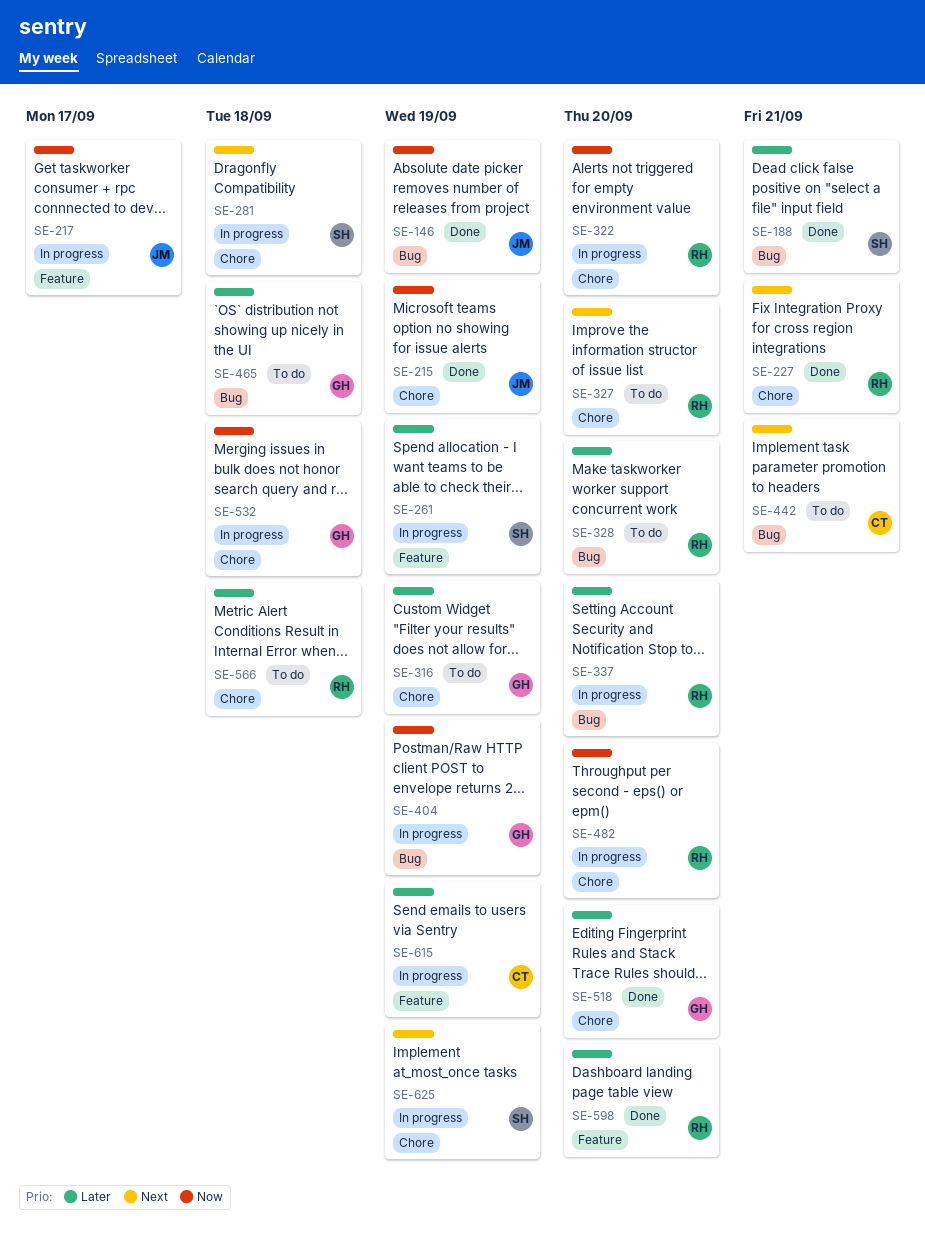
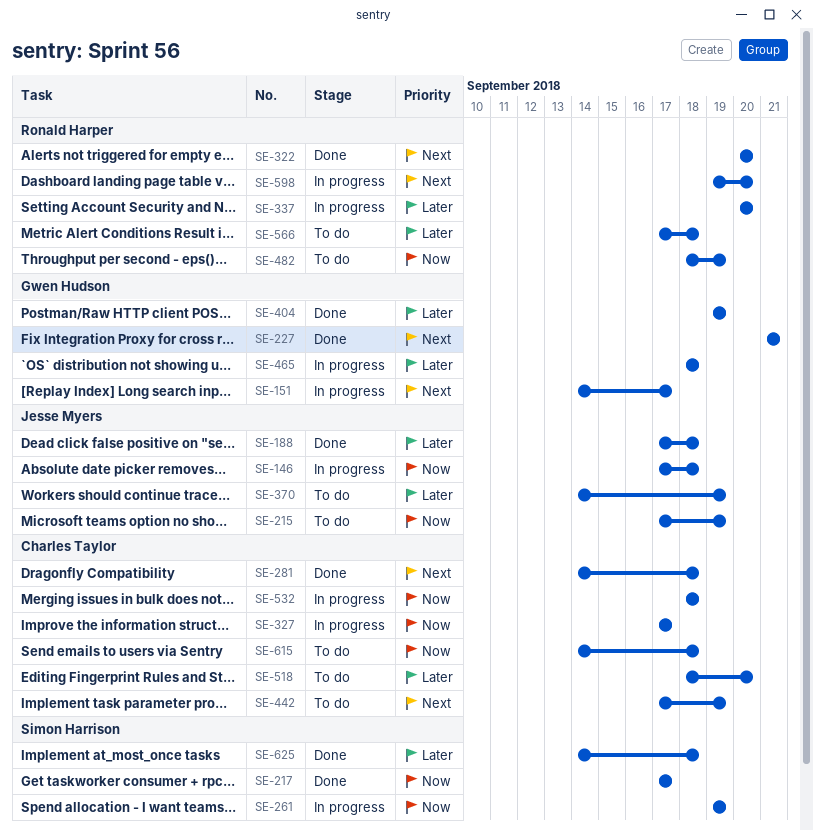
SE-146, status: Done -> In progress
SE-146, due: Sep 19 -> Sep 18
SE-151: none -> present
SE-188, owner: Simon Harrison -> Jesse Myers
SE-188, due: Sep 21 -> Sep 18
SE-215, status: Done -> To do
SE-217, status: In progress -> Done
SE-217, owner: Jesse Myers -> Simon Harrison
SE-227, owner: Ronald Harper -> Gwen Hudson
SE-261, priority: Later -> Now
SE-281, status: In progress -> Done
SE-281, owner: Simon Harrison -> Charles Taylor
SE-316: present -> none
SE-322, status: In progress -> Done
SE-322, priority: Now -> Next
SE-327, status: To do -> In progress
SE-327, owner: Ronald Harper -> Charles Taylor
SE-327, priority: Next -> Now
SE-327, due: Sep 20 -> Sep 17
SE-328: present -> none
SE-370: none -> present
SE-404, status: In progress -> Done
SE-404, priority: Now -> Later
SE-442, due: Sep 21 -> Sep 19
SE-465, status: To do -> In progress
SE-482, status: In progress -> To do
SE-482, due: Sep 20 -> Sep 19
SE-518, status: Done -> To do
SE-518, owner: Gwen Hudson -> Charles Taylor
SE-532, owner: Gwen Hudson -> Charles Taylor
SE-598, status: Done -> In progress
SE-598, priority: Later -> Next
SE-615, status: In progress -> To do
SE-615, priority: Later -> Now
SE-615, due: Sep 19 -> Sep 18
SE-625, status: In progress -> Done
SE-625, priority: Next -> Later
SE-625, due: Sep 19 -> Sep 18

